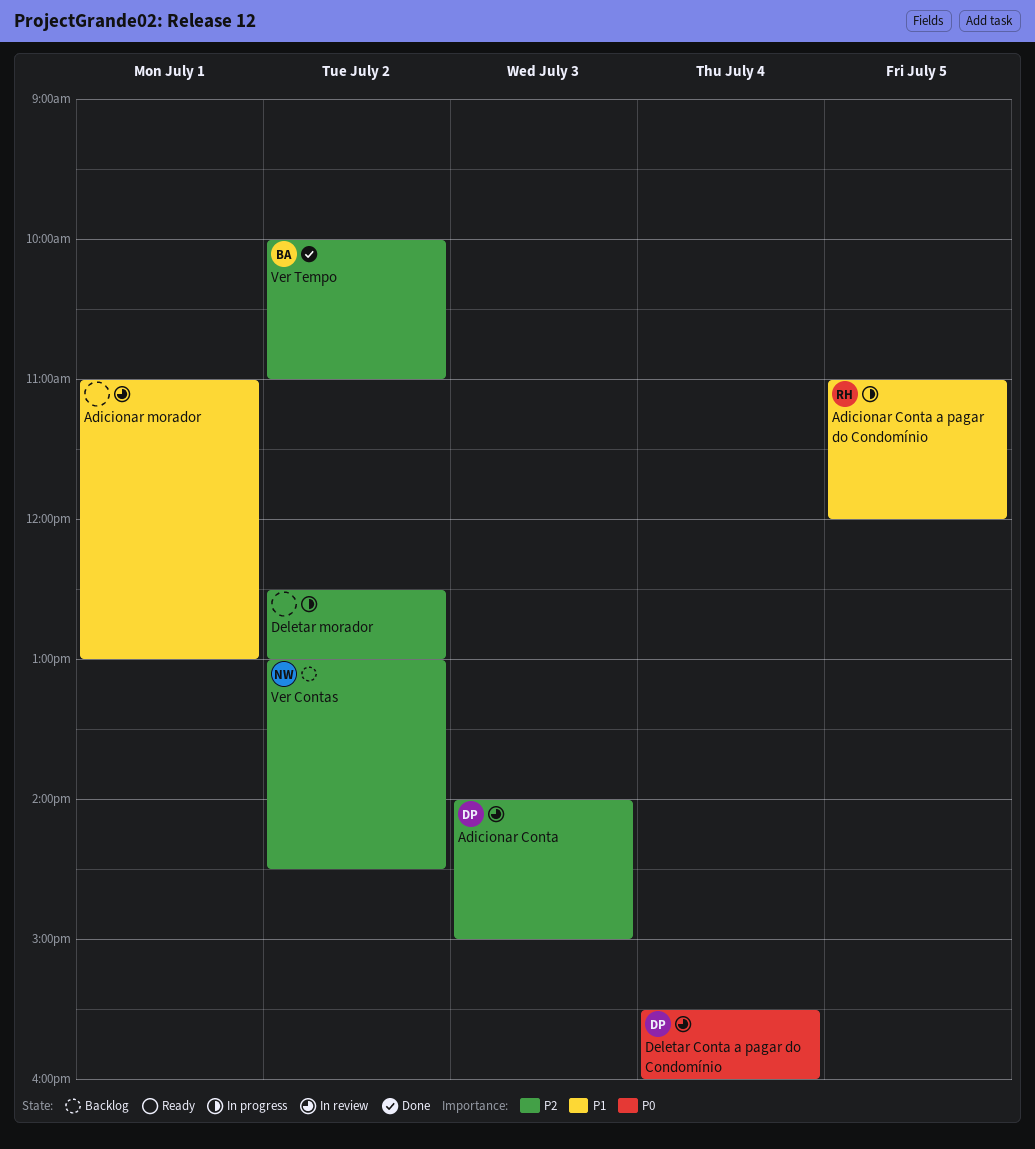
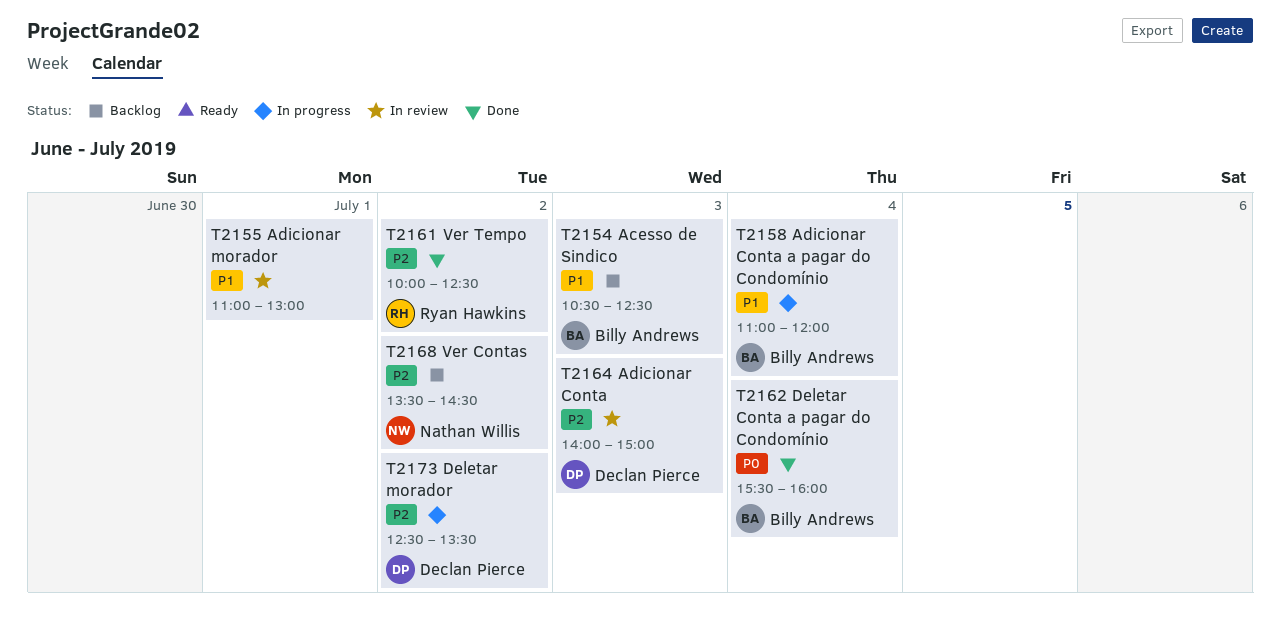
Acesso de Sindico: none -> present
Adicionar Conta a pagar do Condomínio, owner: Ryan Hawkins -> Billy Andrews
Adicionar Conta a pagar do Condomínio, day: Jul 5 -> Jul 4
Deletar Conta a pagar do Condomínio, status: In review -> Done
Deletar Conta a pagar do Condomínio, owner: Declan Pierce -> Billy Andrews
Deletar morador, owner: none -> Declan Pierce
Deletar morador, ends: 13:00 -> 13:30
Ver Contas, begins: 13:00 -> 13:30
Ver Tempo, owner: Billy Andrews -> Ryan Hawkins
Ver Tempo, ends: 11:00 -> 12:30

